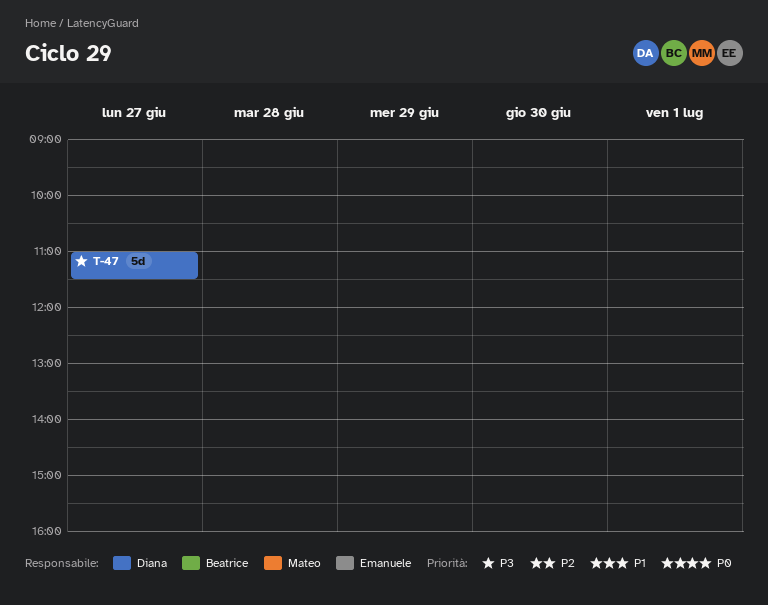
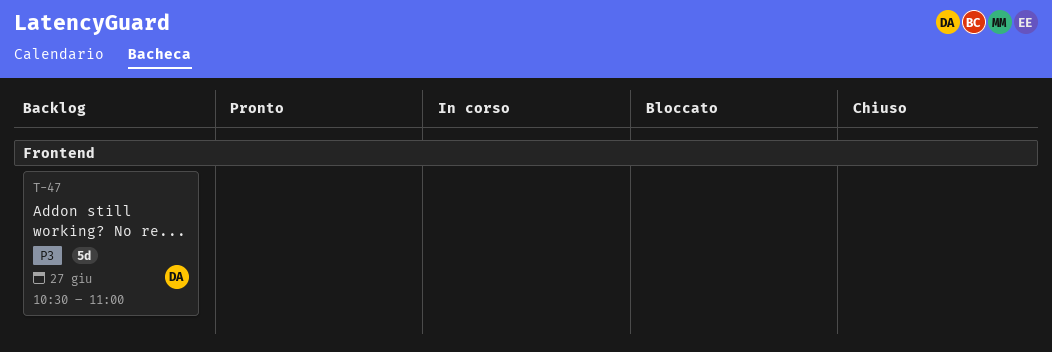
T-47, begins: 11:00 -> 10:30
T-47, ends: 11:30 -> 11:00

